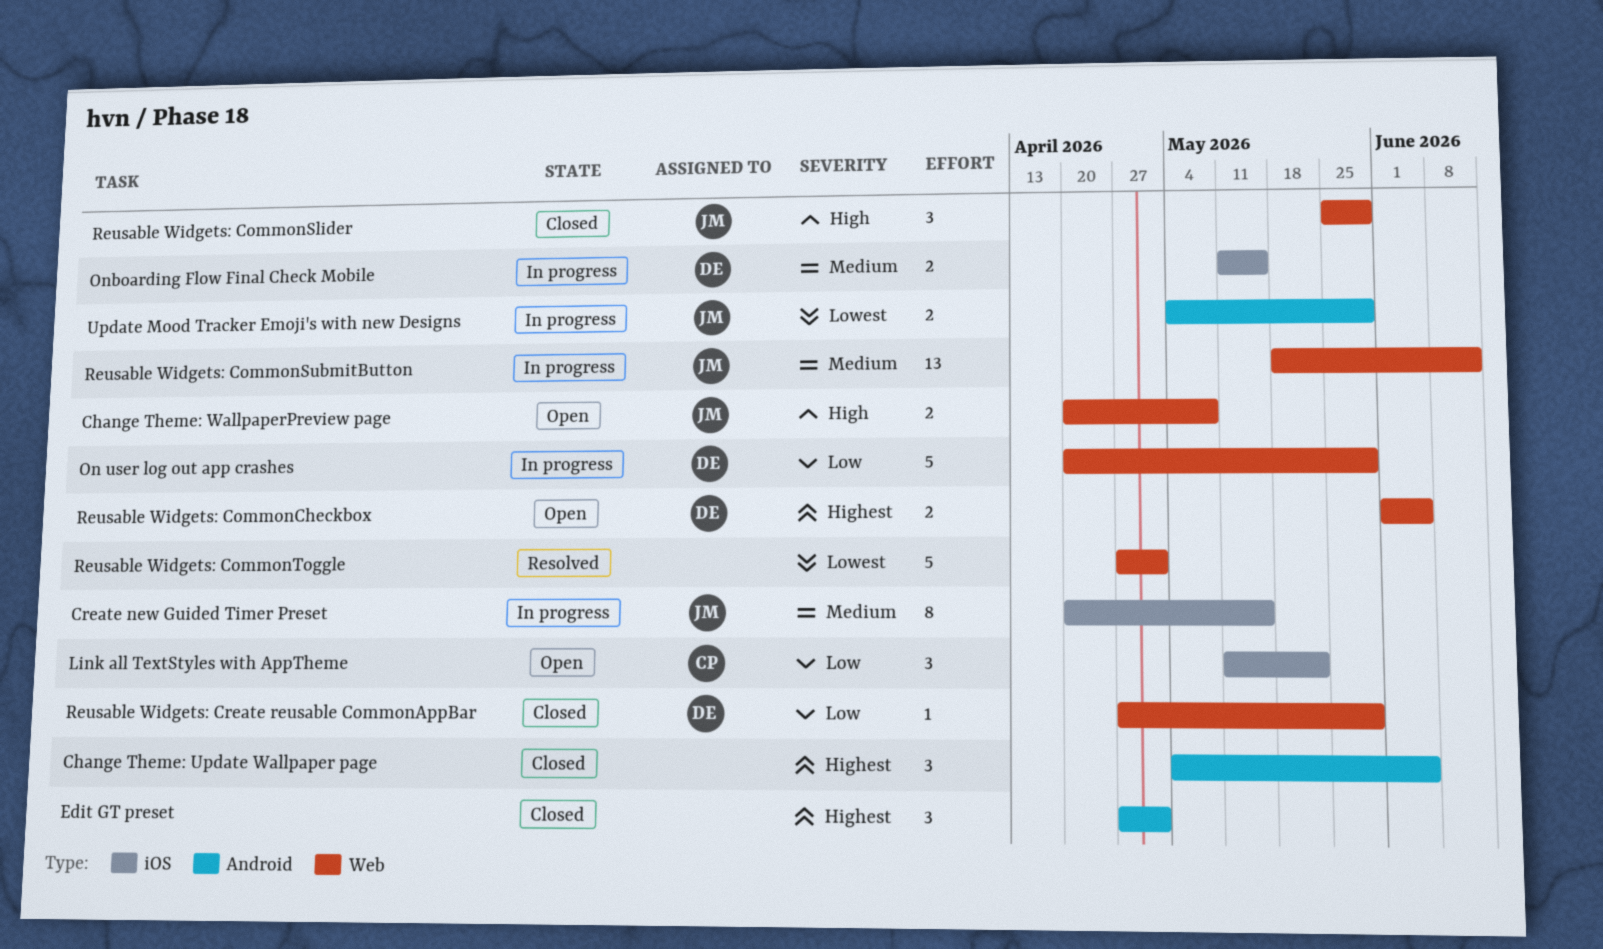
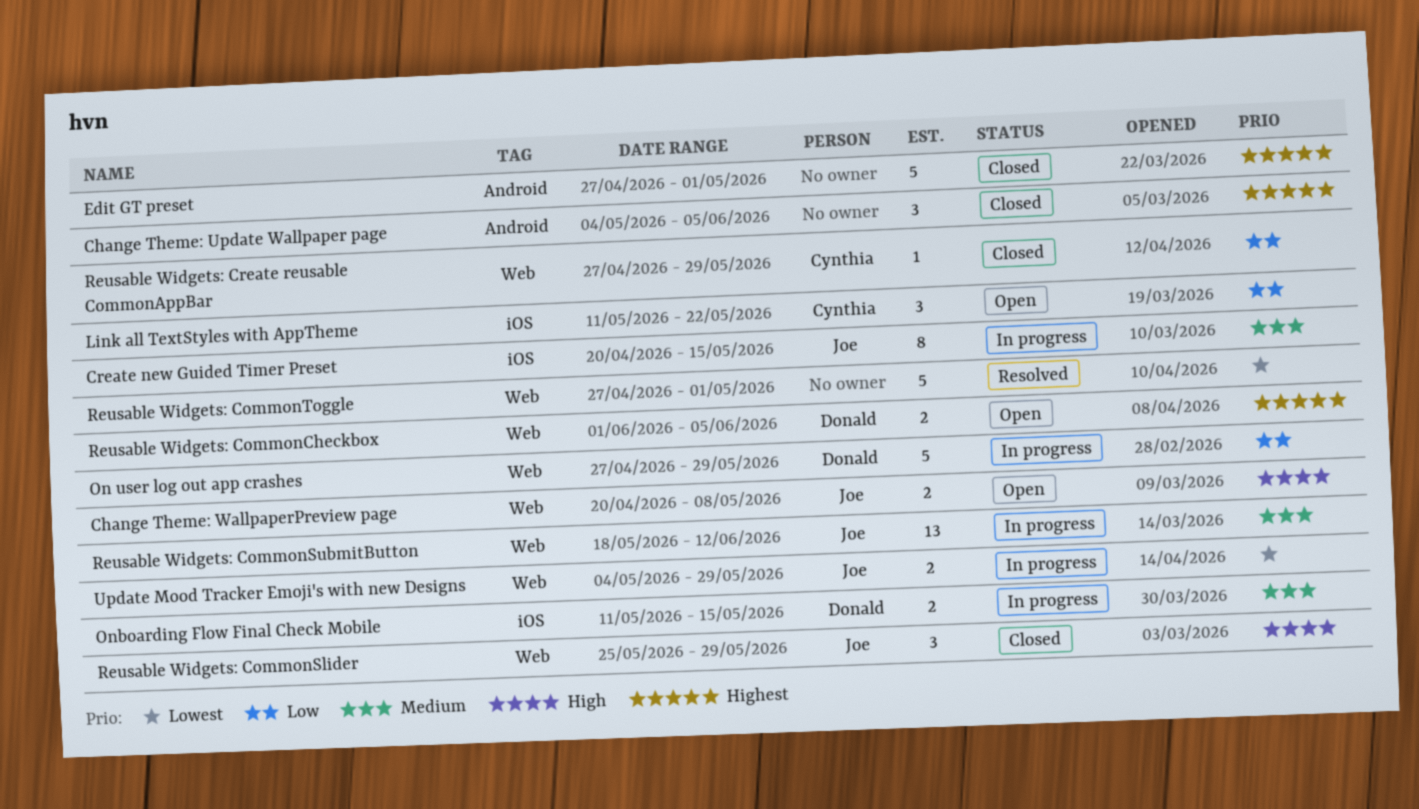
Edit GT preset, estimate: 3 -> 5
On user log out app crashes, start: Apr 20 -> Apr 27
Reusable Widgets: Create reusable CommonAppBar, owner: Donald -> Cynthia
Update Mood Tracker Emoji's with new Designs, label: Android -> Web

